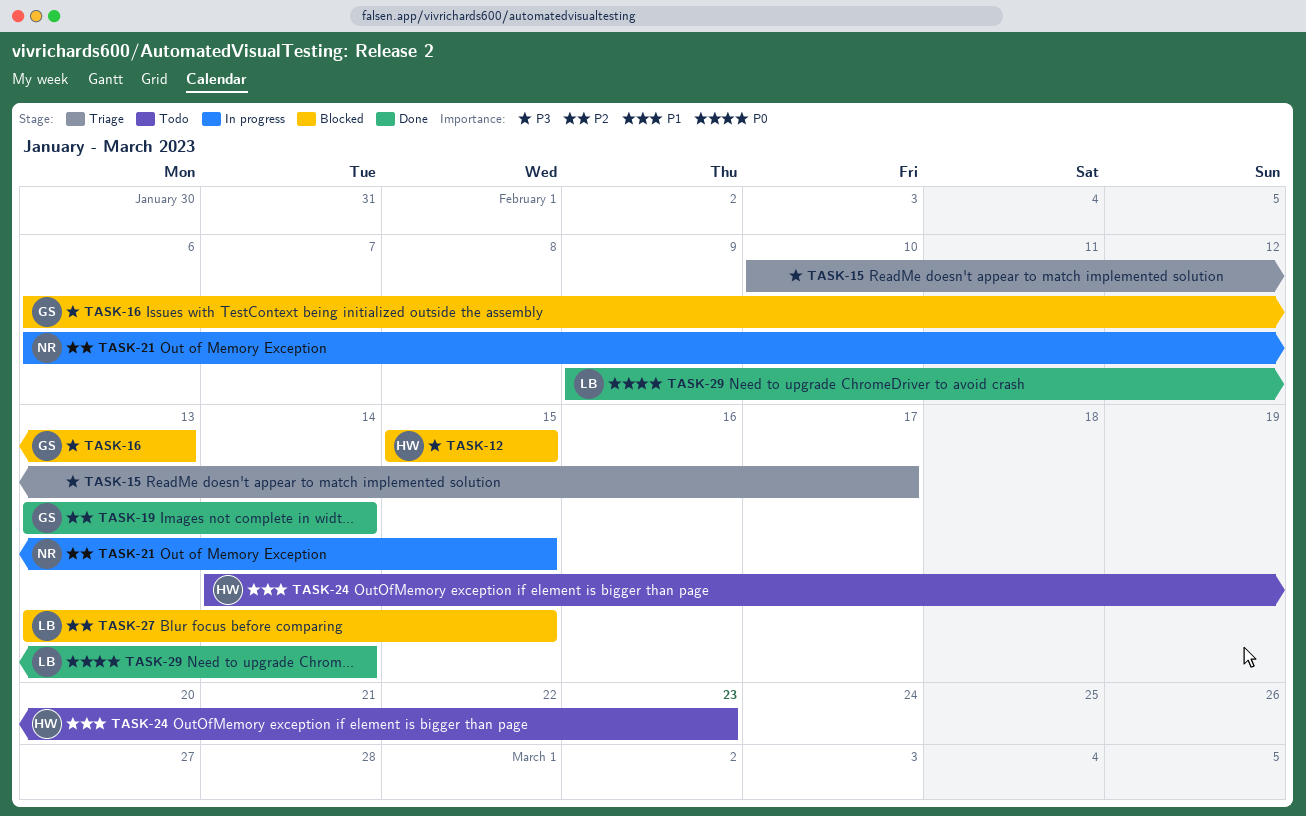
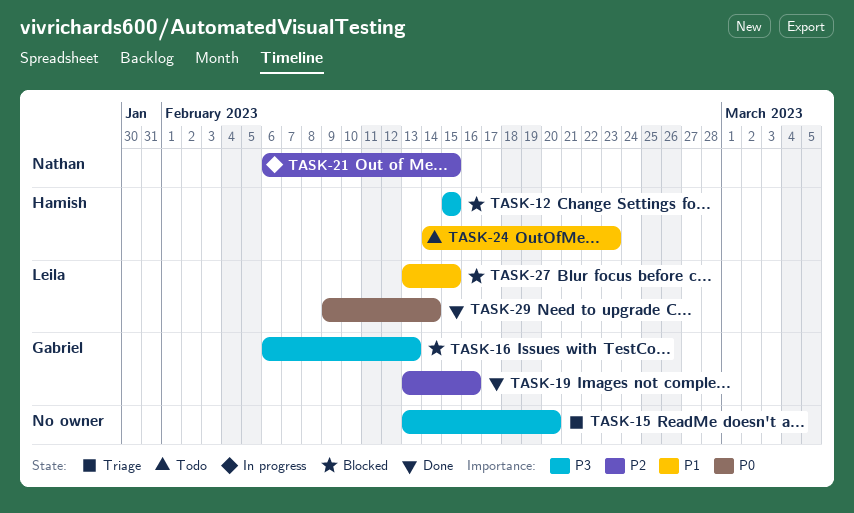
TASK-15, start: Feb 10 -> Feb 13
TASK-15, due: Feb 17 -> Feb 20
TASK-19, due: Feb 14 -> Feb 16
TASK-27, priority: P2 -> P1

